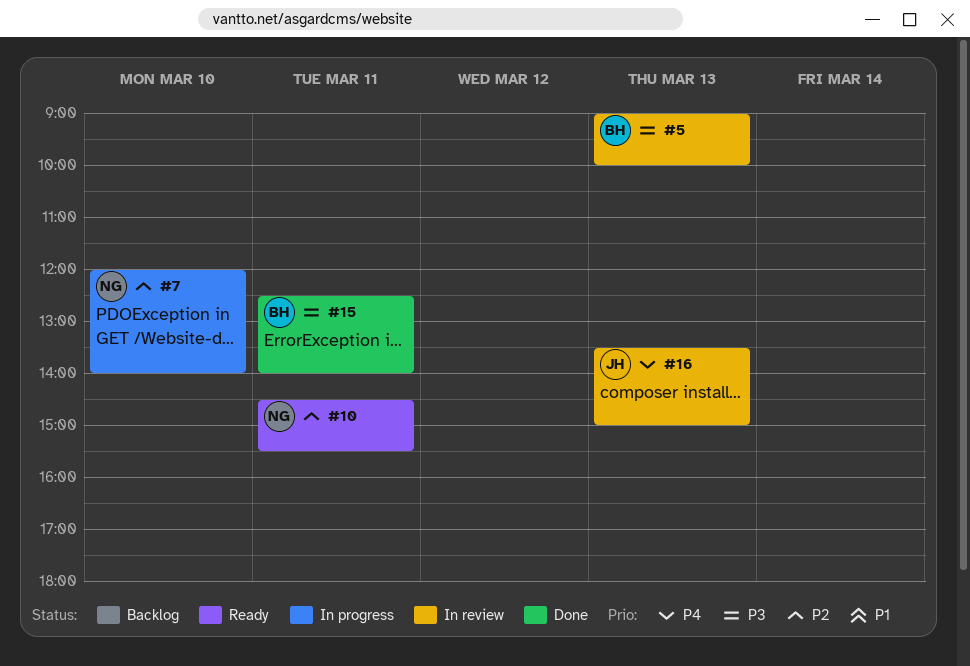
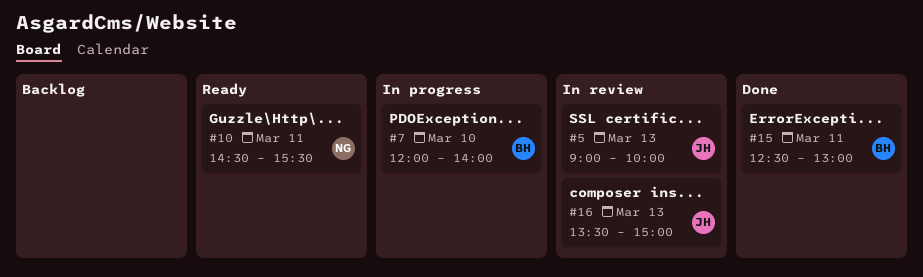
#5, owner: BH -> JH
#7, owner: NG -> BH
#15, ends: 14:00 -> 13:00

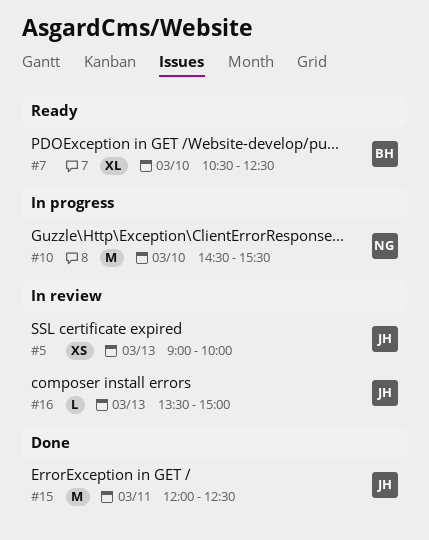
#7, status: In progress -> Ready
#7, begins: 12:00 -> 10:30
#7, ends: 14:00 -> 12:30
#10, status: Ready -> In progress
#10, day: Mar 11 -> Mar 10
#15, owner: BH -> JH
#15, begins: 12:30 -> 12:00
#15, ends: 13:00 -> 12:30

